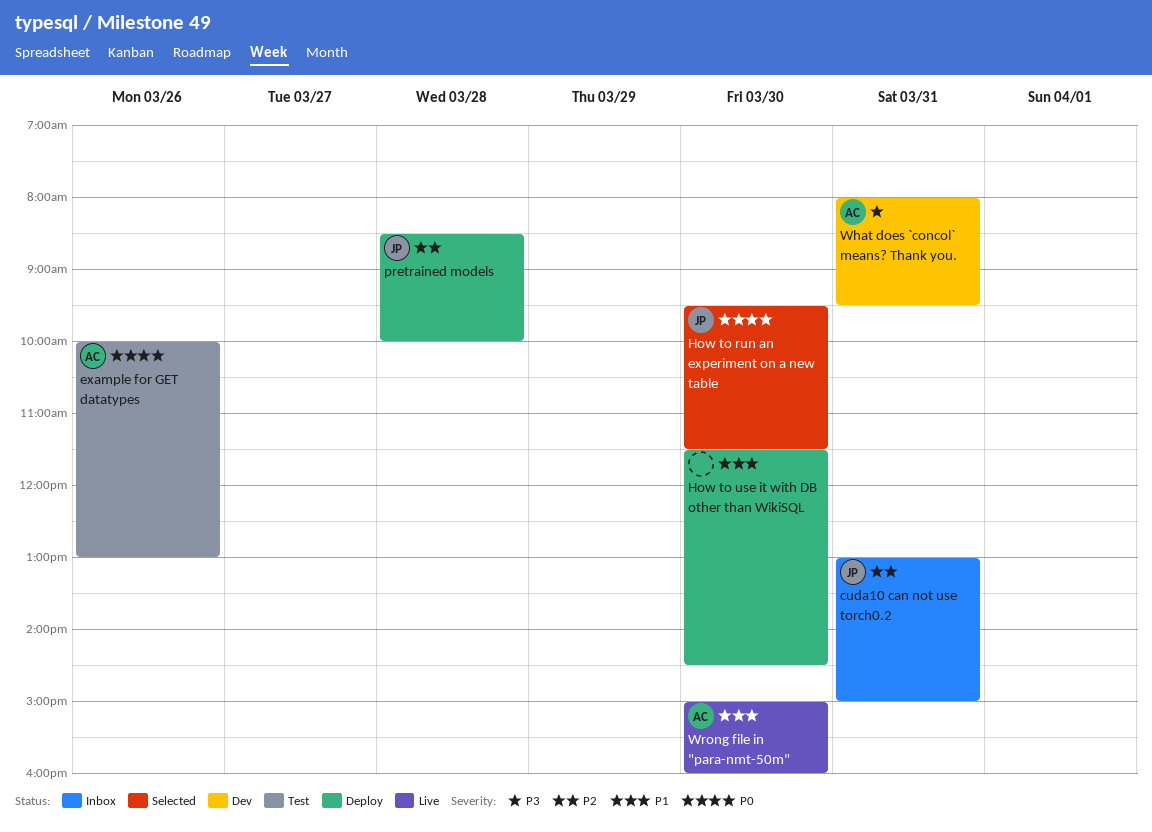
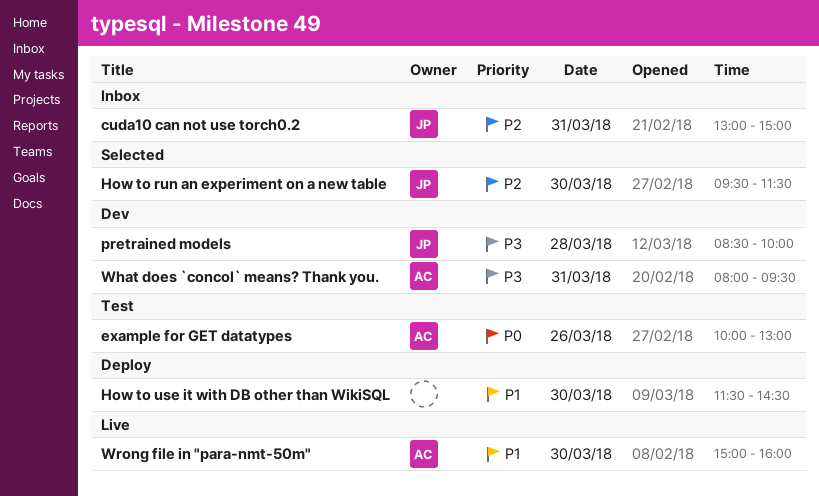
How to run an experiment on a new table, priority: P0 -> P2
pretrained models, status: Deploy -> Dev
pretrained models, priority: P2 -> P3

